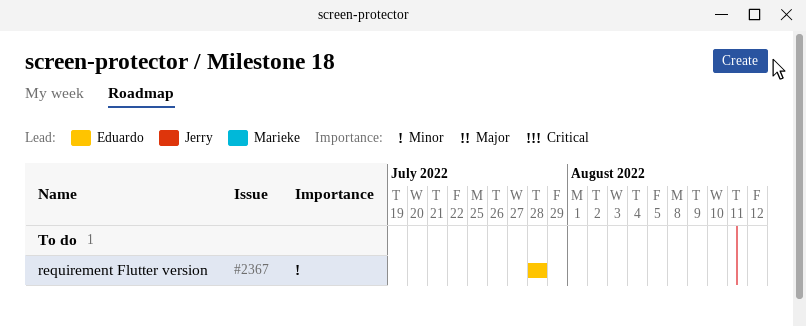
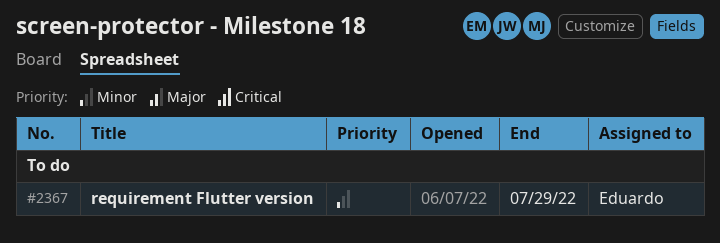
#2367, due: Jul 28 -> Jul 29

